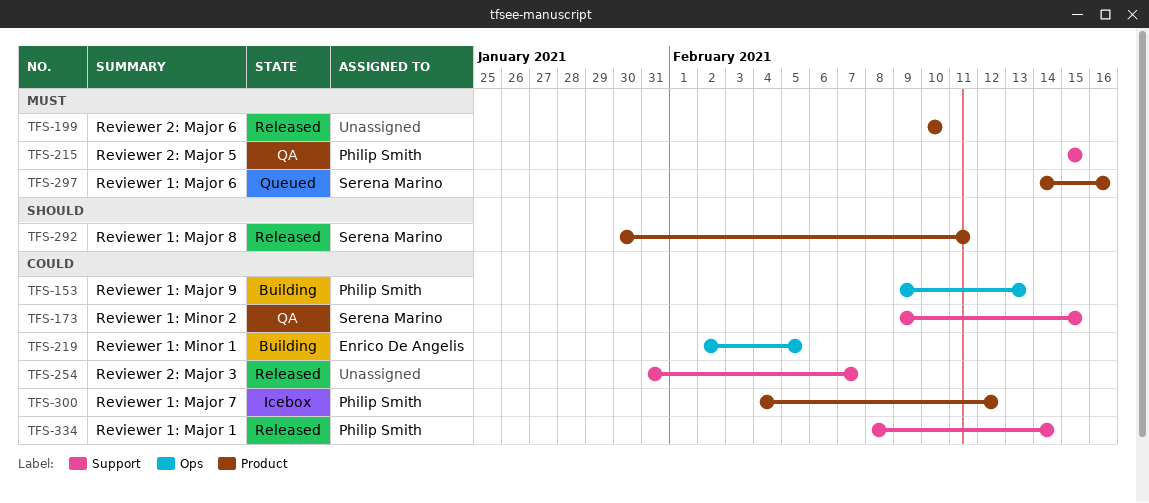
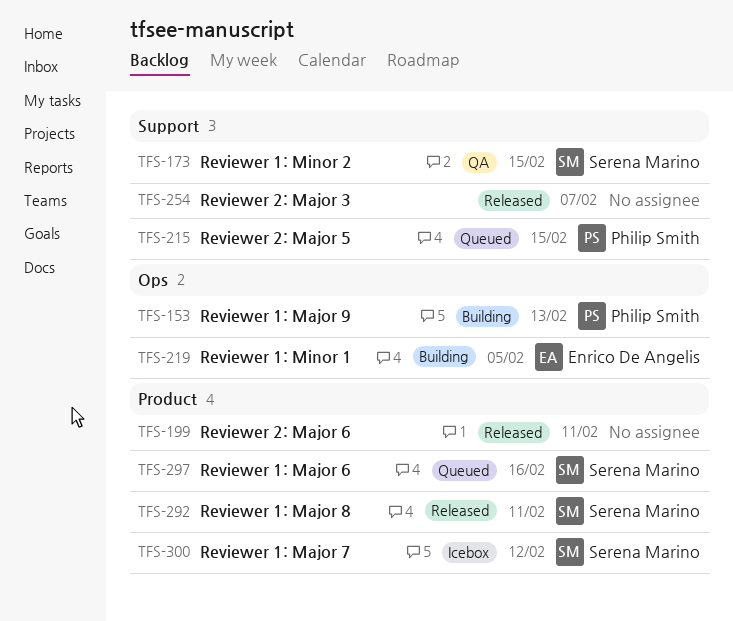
TFS-199, due: Feb 10 -> Feb 11
TFS-215, status: QA -> Queued
TFS-300, owner: Philip Smith -> Serena Marino
TFS-334: present -> none

